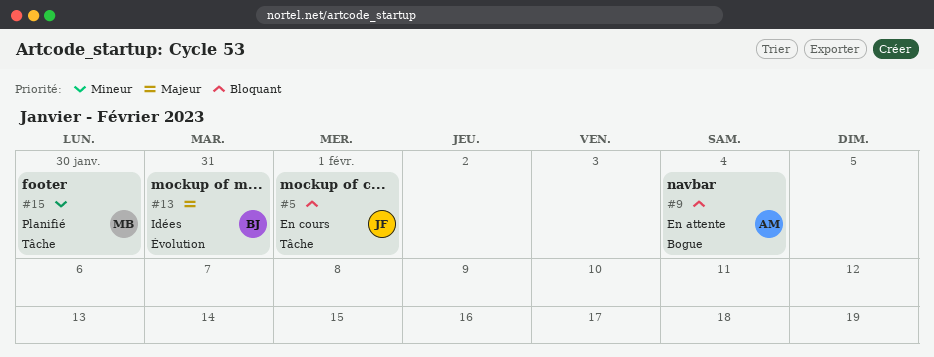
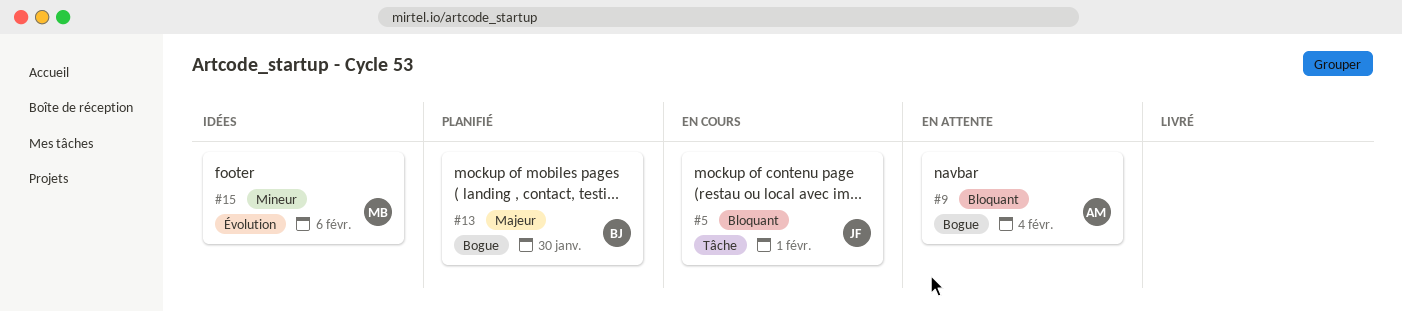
#13, status: Idées -> Planifié
#13, label: Évolution -> Bogue
#13, due: Jan 31 -> Jan 30
#15, status: Planifié -> Idées
#15, label: Tâche -> Évolution
#15, due: Jan 30 -> Feb 6

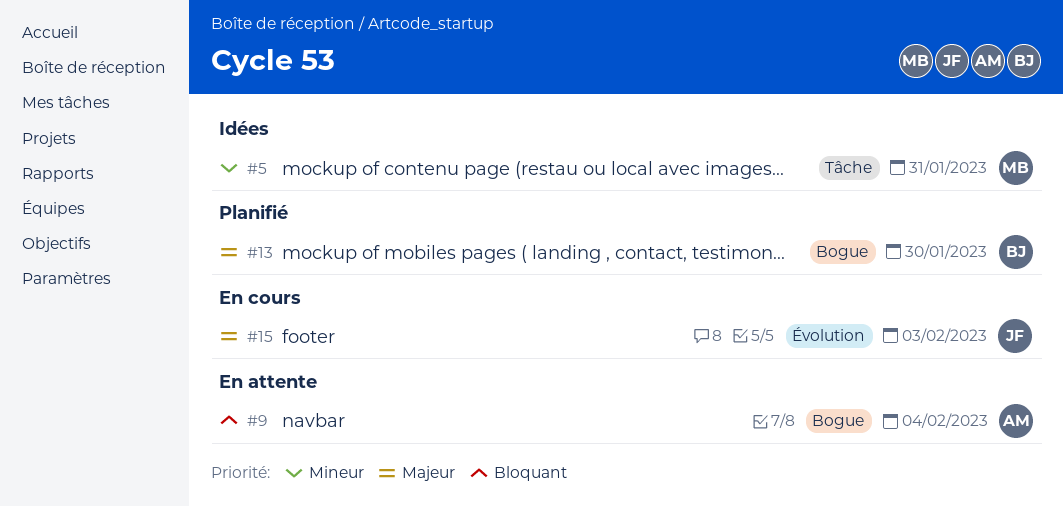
#5, status: En cours -> Idées
#5, owner: JF -> MB
#5, priority: Bloquant -> Mineur
#5, due: Feb 1 -> Jan 31
#15, status: Idées -> En cours
#15, owner: MB -> JF
#15, priority: Mineur -> Majeur
#15, due: Feb 6 -> Feb 3

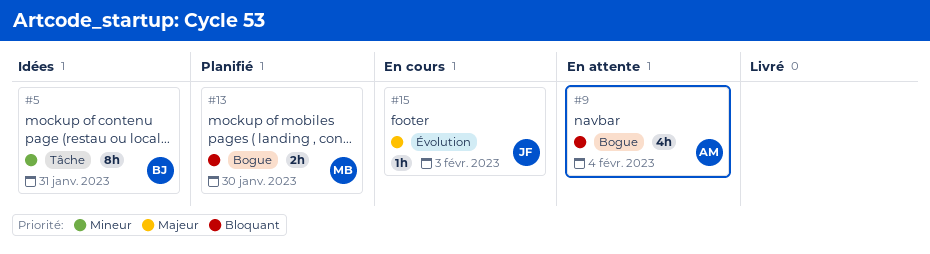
#5, owner: MB -> BJ
#13, owner: BJ -> MB
#13, priority: Majeur -> Bloquant

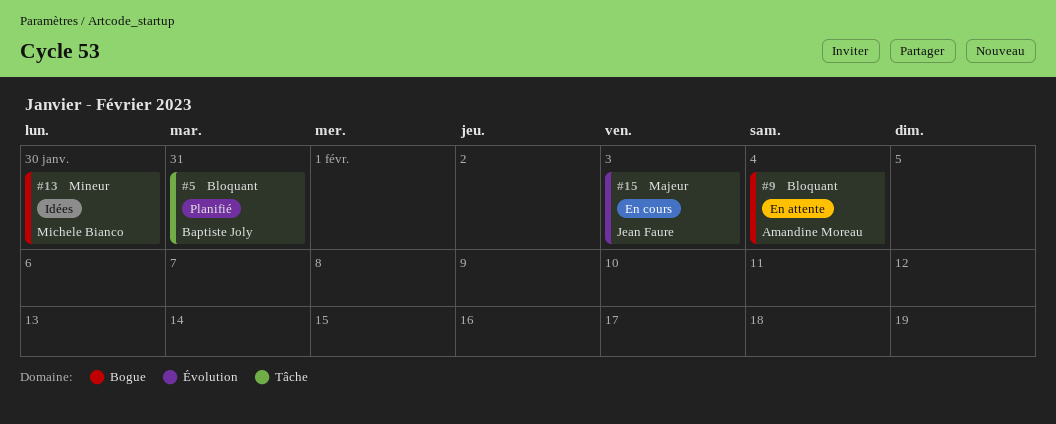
#5, status: Idées -> Planifié
#5, priority: Mineur -> Bloquant
#13, status: Planifié -> Idées
#13, priority: Bloquant -> Mineur

